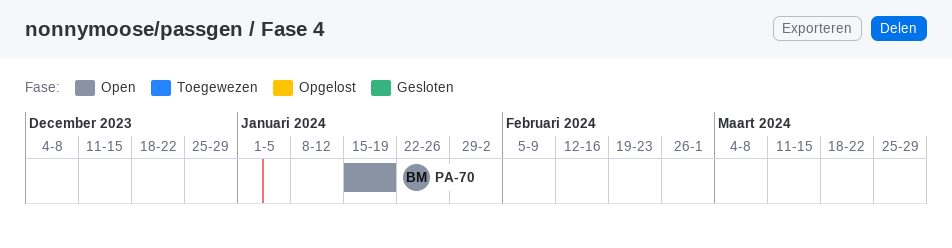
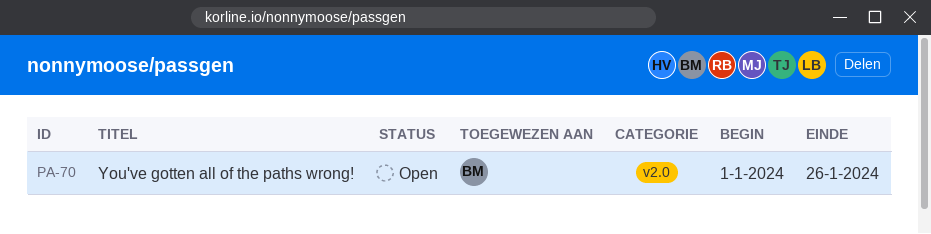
PA-70, start: Jan 15 -> Jan 1
PA-70, due: Jan 19 -> Jan 26

